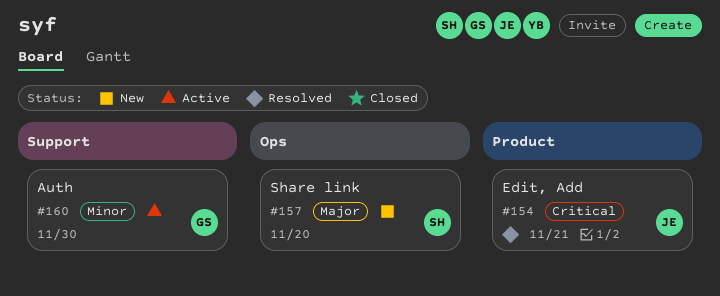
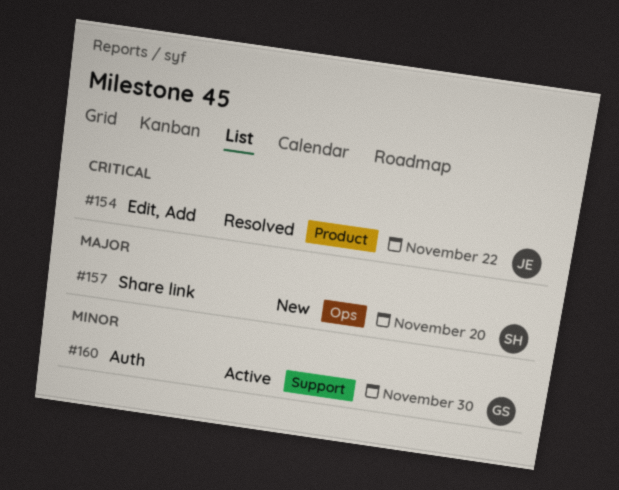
#154, due: Nov 21 -> Nov 22

